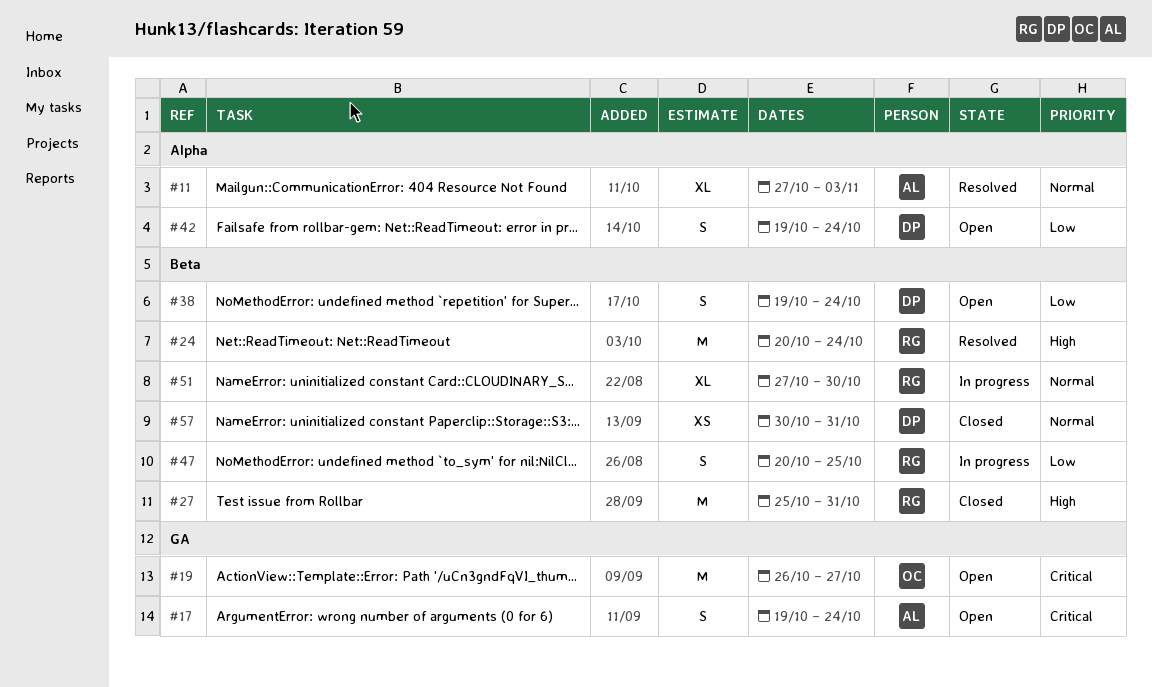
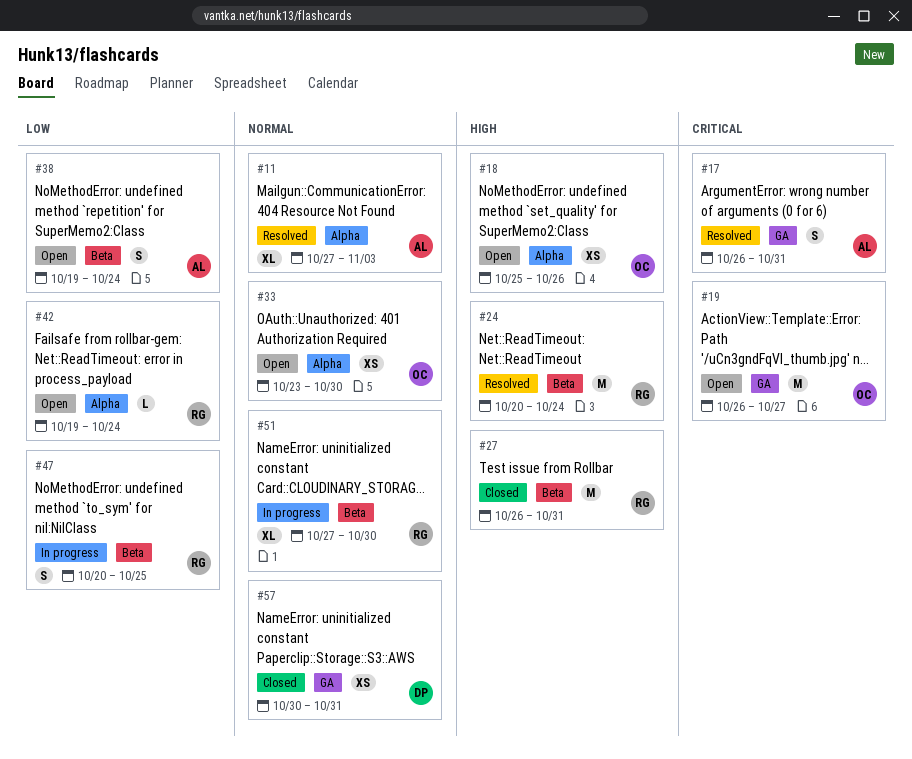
#17, status: Open -> Resolved
#17, start: Oct 19 -> Oct 26
#17, due: Oct 24 -> Oct 31
#18: none -> present
#27, start: Oct 25 -> Oct 26
#33: none -> present
#38, owner: DP -> AL
#42, owner: DP -> RG
#42, estimate: S -> L
#57, label: Beta -> GA

